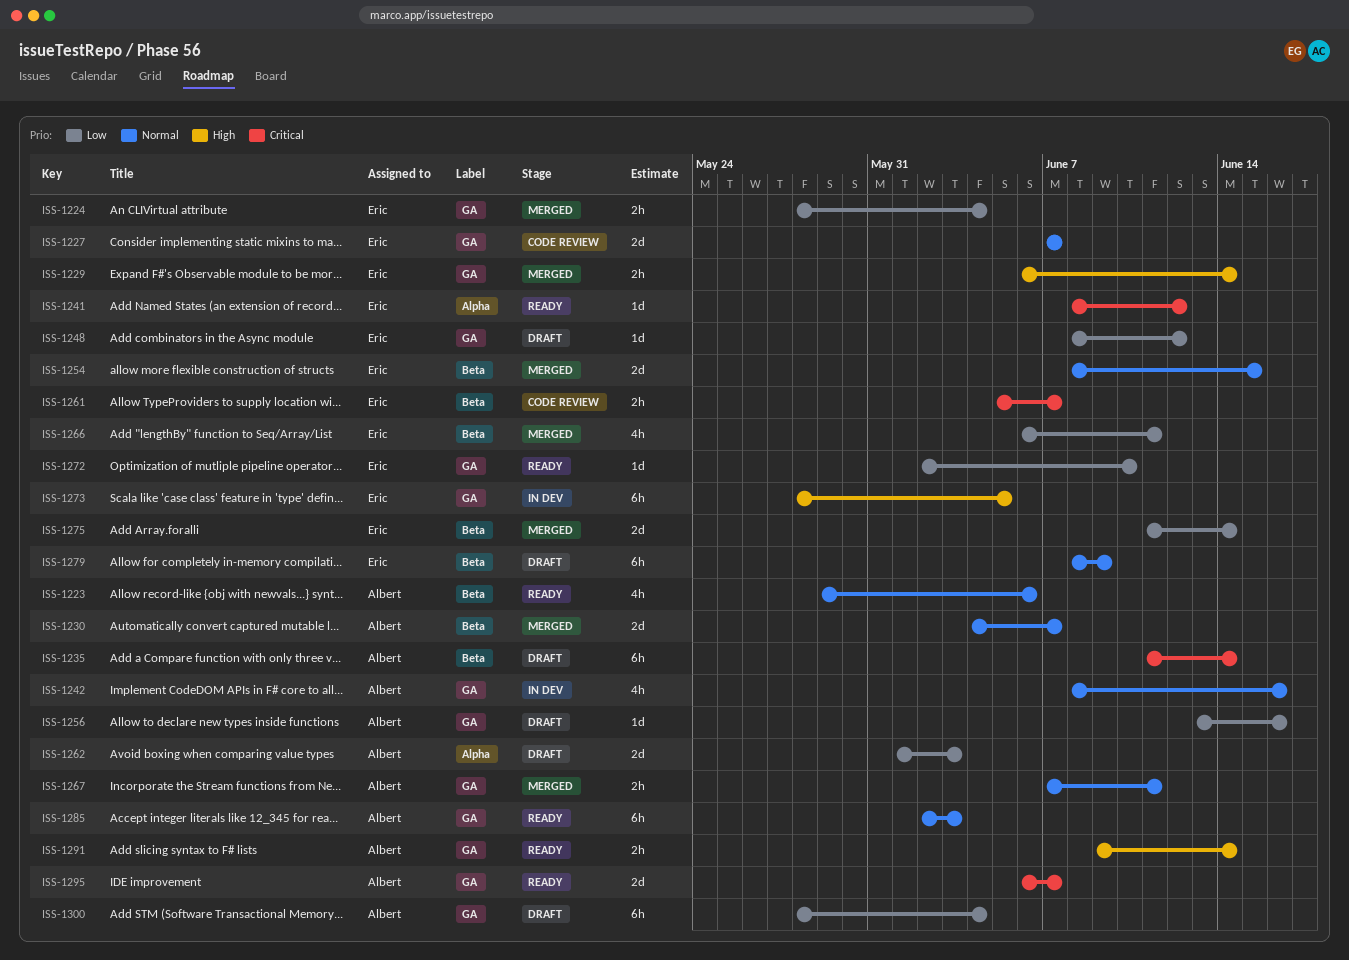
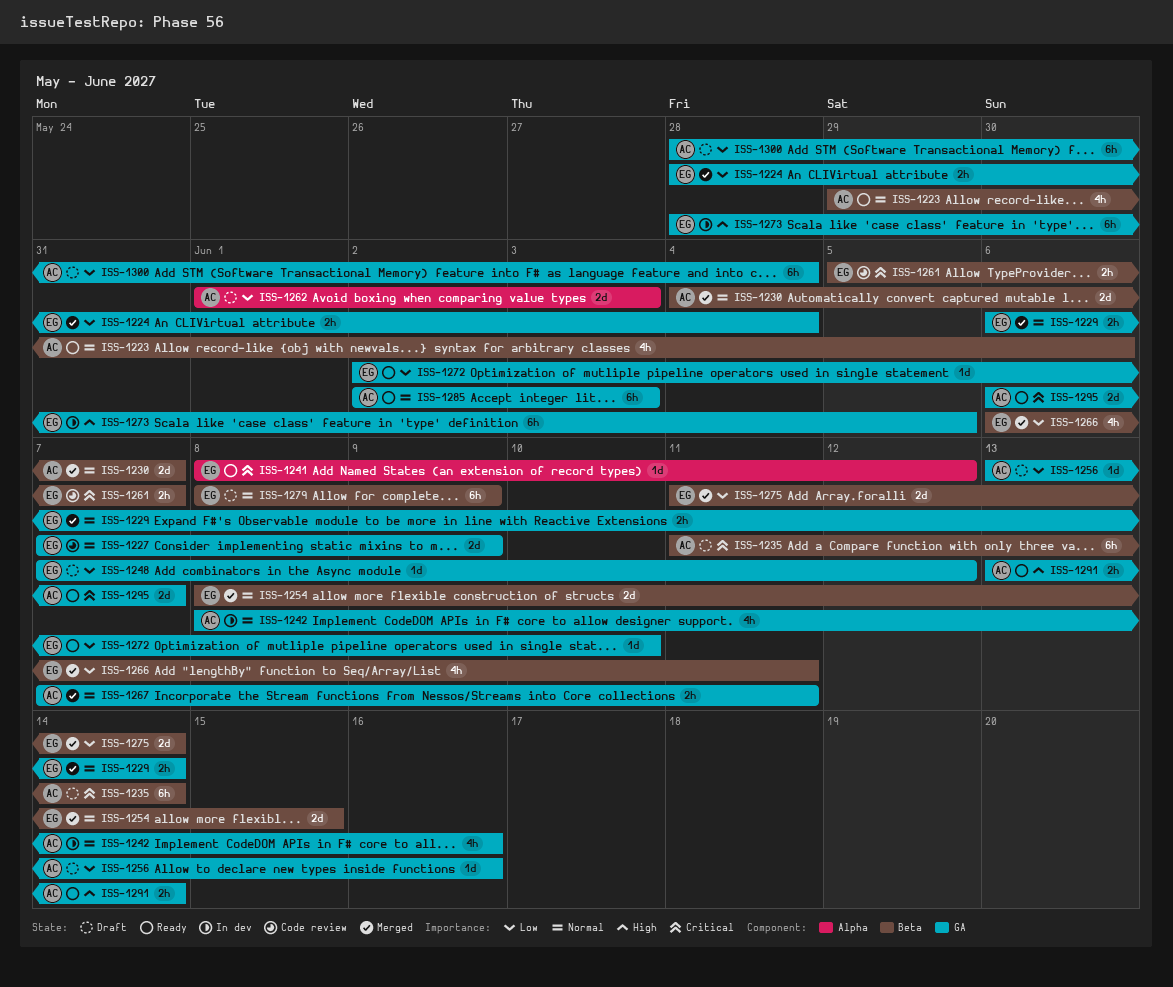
ISS-1227, due: Jun 7 -> Jun 9
ISS-1229, priority: High -> Normal
ISS-1248, start: Jun 8 -> Jun 7
ISS-1291, start: Jun 9 -> Jun 13

